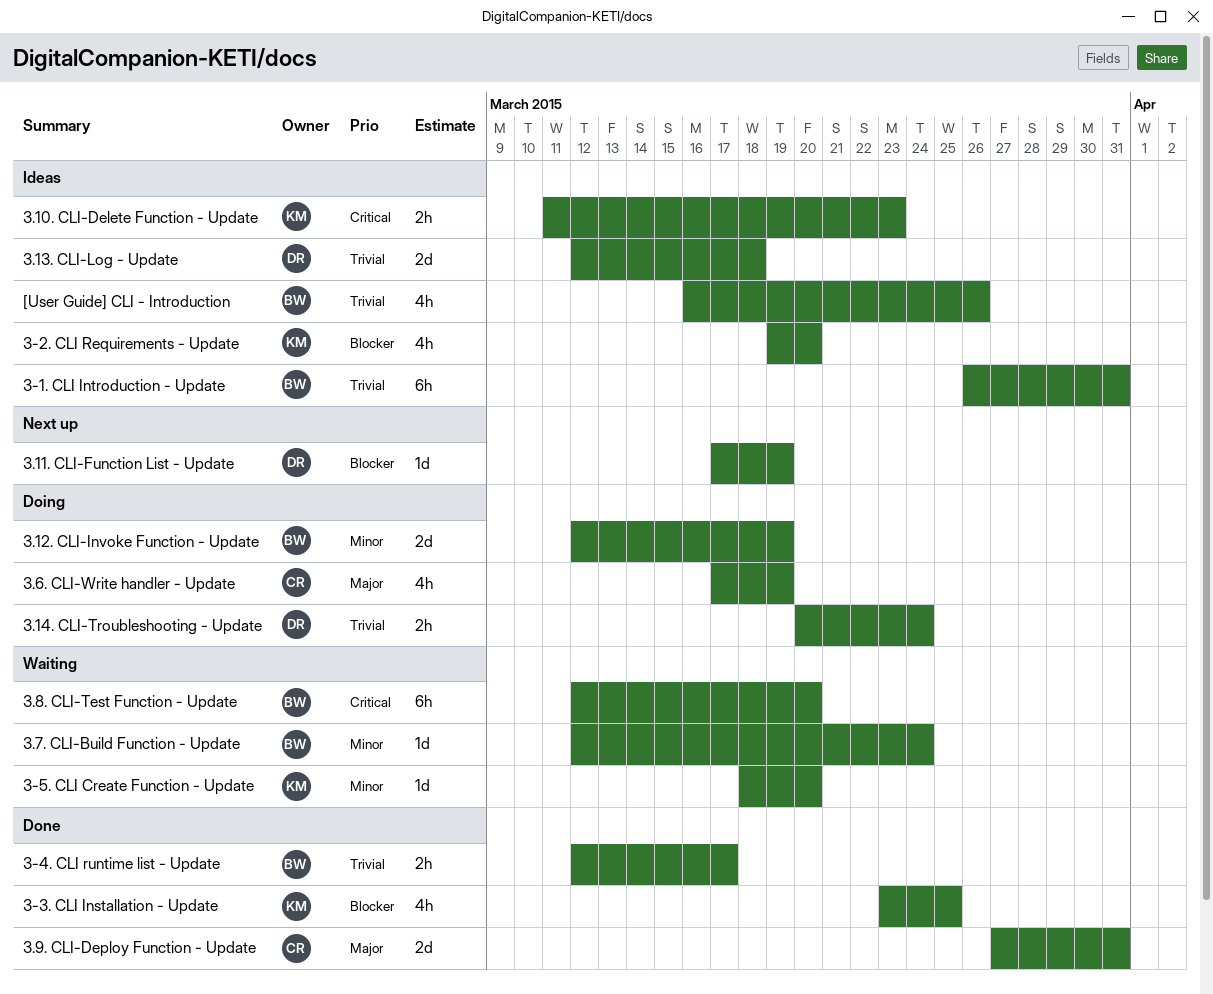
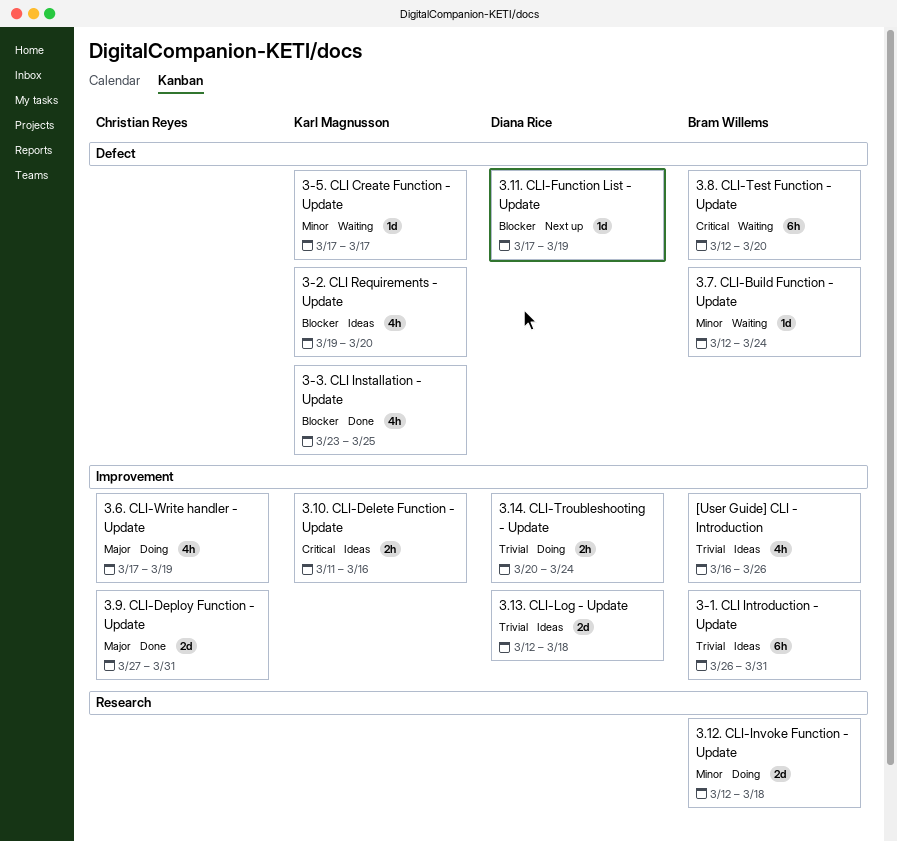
3-4. CLI runtime list - Update: present -> none
3-5. CLI Create Function - Update, start: Mar 18 -> Mar 17
3-5. CLI Create Function - Update, due: Mar 20 -> Mar 17
3.10. CLI-Delete Function - Update, due: Mar 23 -> Mar 16
3.12. CLI-Invoke Function - Update, due: Mar 19 -> Mar 18

